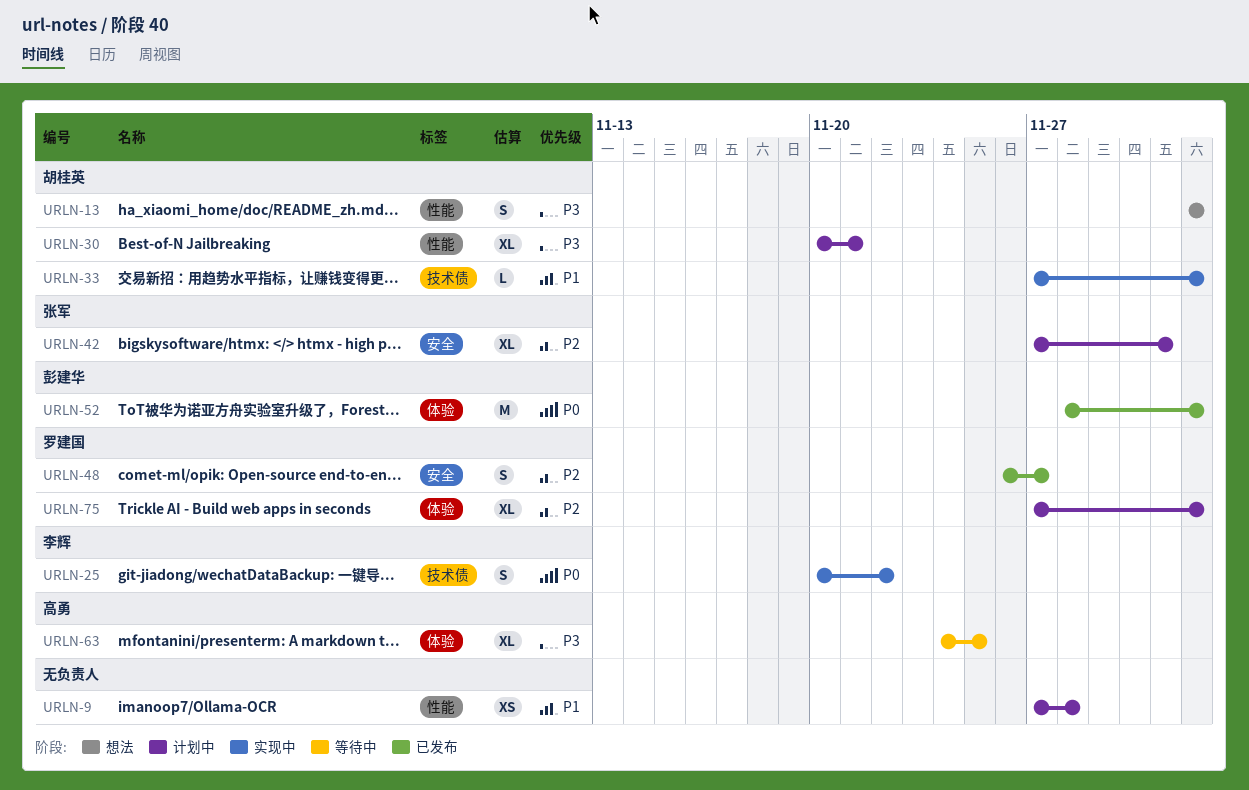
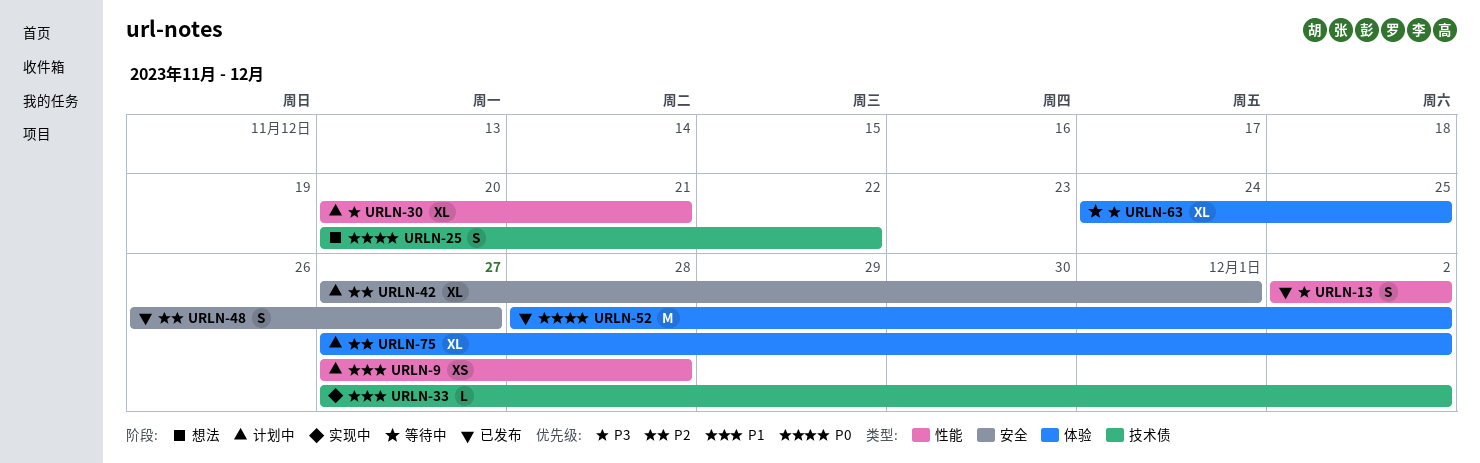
URLN-13, status: 想法 -> 已发布
URLN-25, status: 实现中 -> 想法

